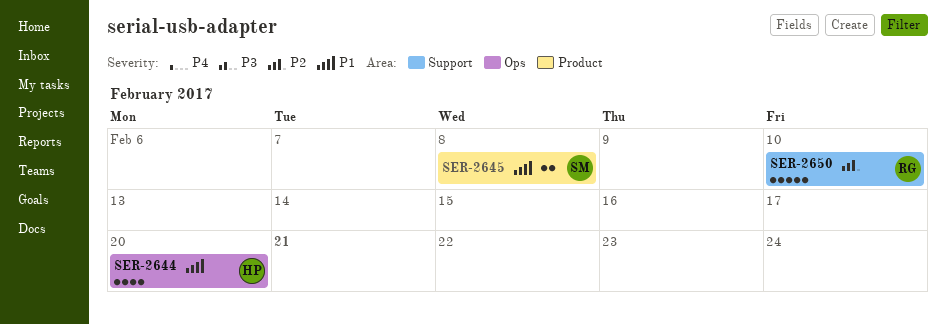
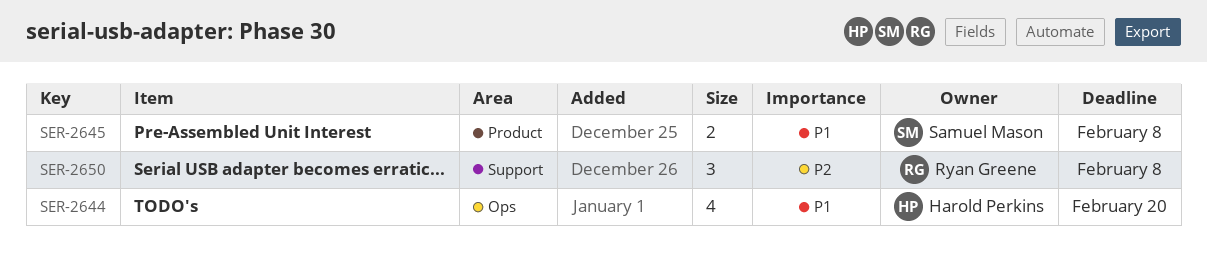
SER-2650, estimate: 5 -> 3
SER-2650, due: Feb 10 -> Feb 8

